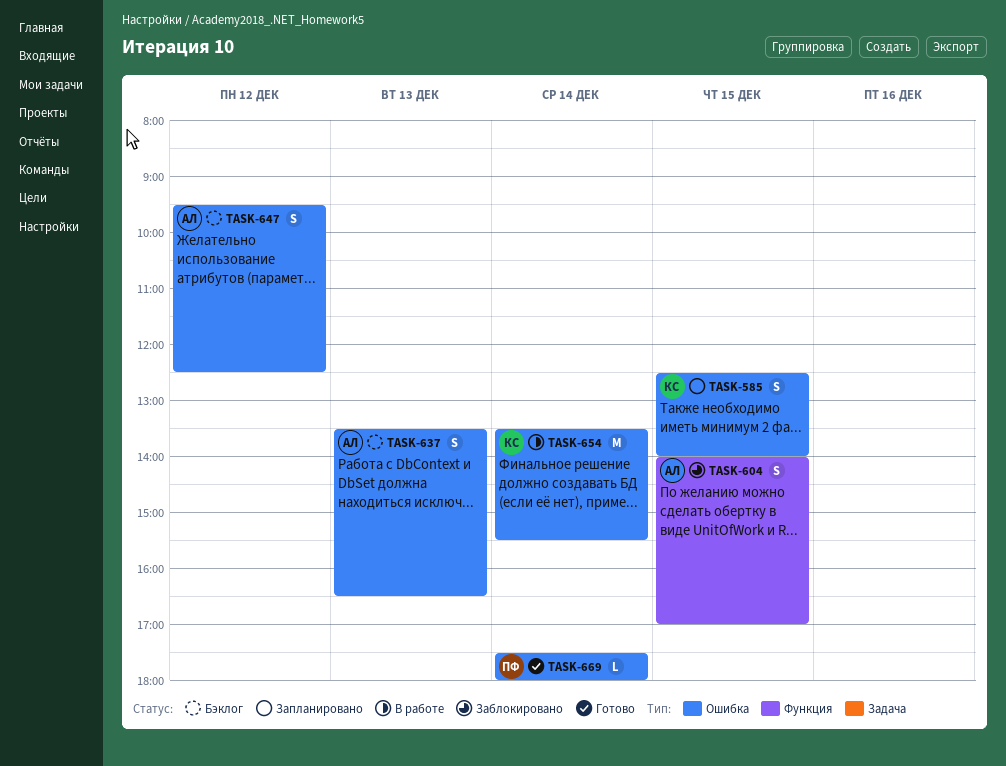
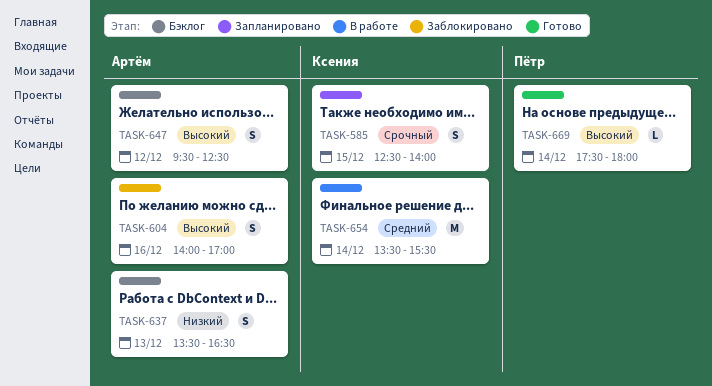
TASK-604, day: Dec 15 -> Dec 16

